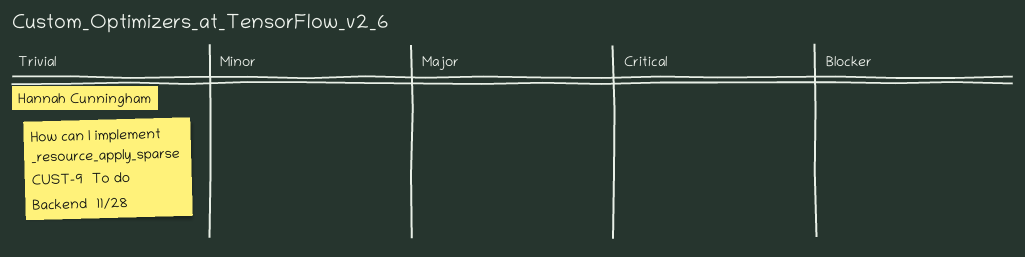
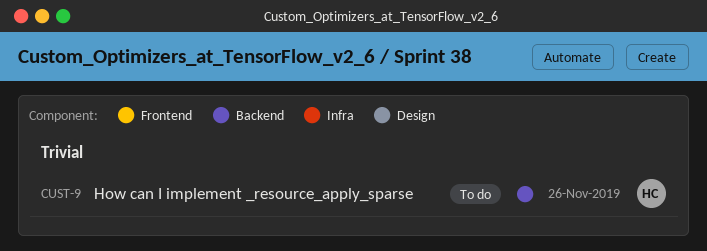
CUST-9, due: Nov 28 -> Nov 26

